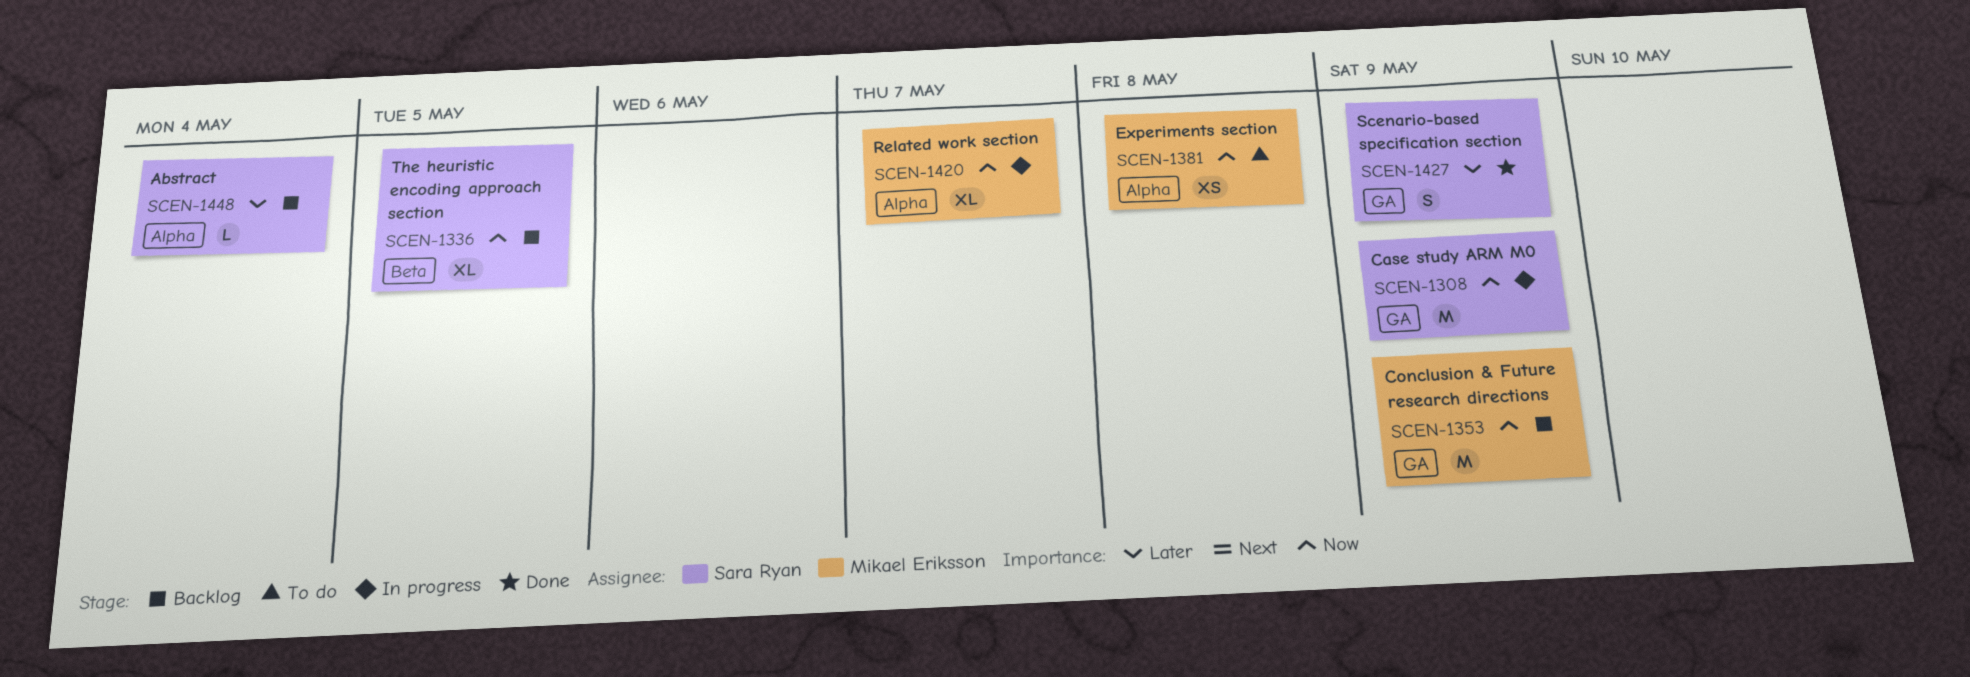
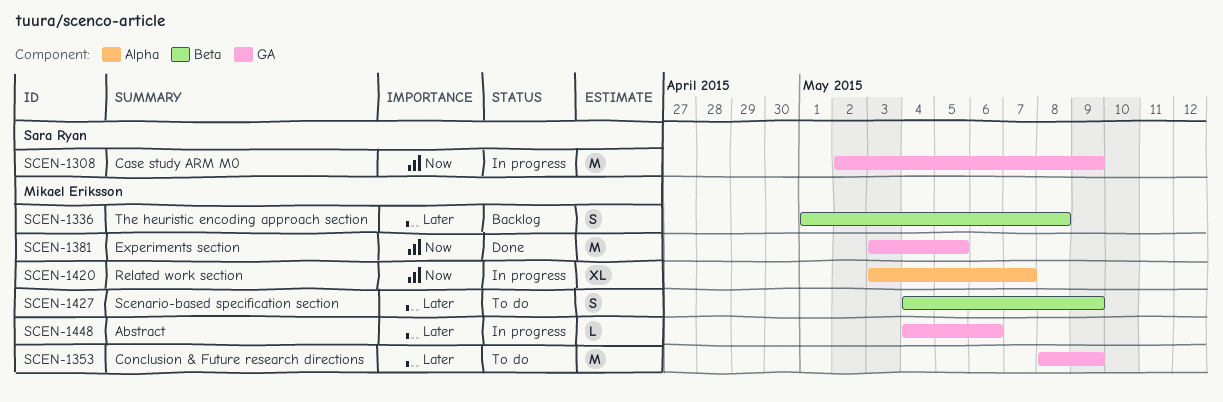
SCEN-1336, owner: Sara Ryan -> Mikael Eriksson
SCEN-1336, priority: Now -> Later
SCEN-1336, estimate: XL -> S
SCEN-1336, due: May 5 -> May 8
SCEN-1353, status: Backlog -> To do
SCEN-1353, priority: Now -> Later
SCEN-1381, status: To do -> Done
SCEN-1381, label: Alpha -> GA
SCEN-1381, estimate: XS -> M
SCEN-1381, due: May 8 -> May 5
SCEN-1427, status: Done -> To do
SCEN-1427, owner: Sara Ryan -> Mikael Eriksson
SCEN-1427, label: GA -> Beta
SCEN-1448, status: Backlog -> In progress
SCEN-1448, owner: Sara Ryan -> Mikael Eriksson
SCEN-1448, label: Alpha -> GA
SCEN-1448, due: May 4 -> May 6

